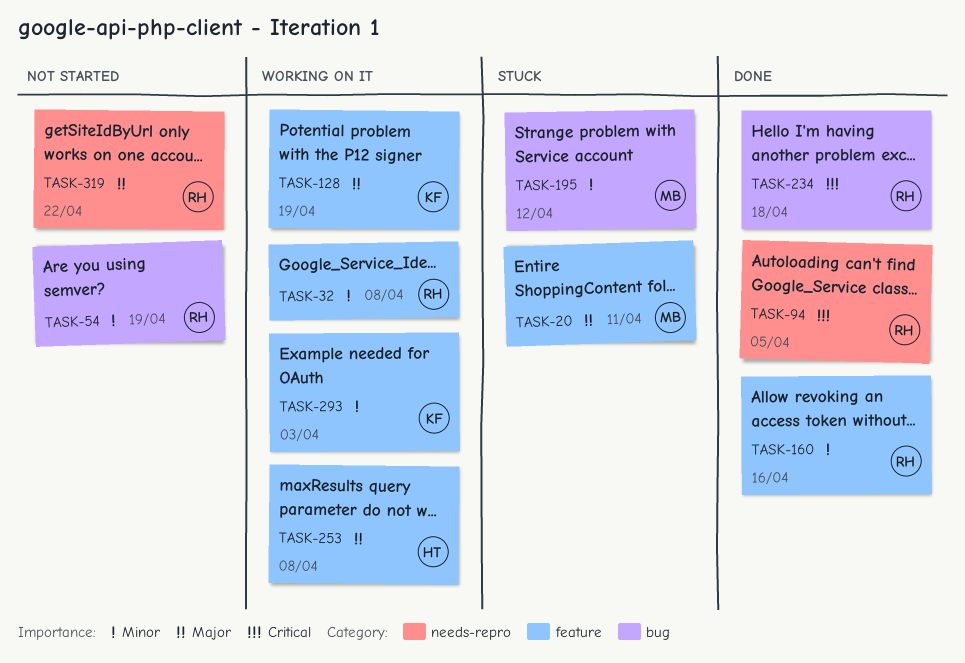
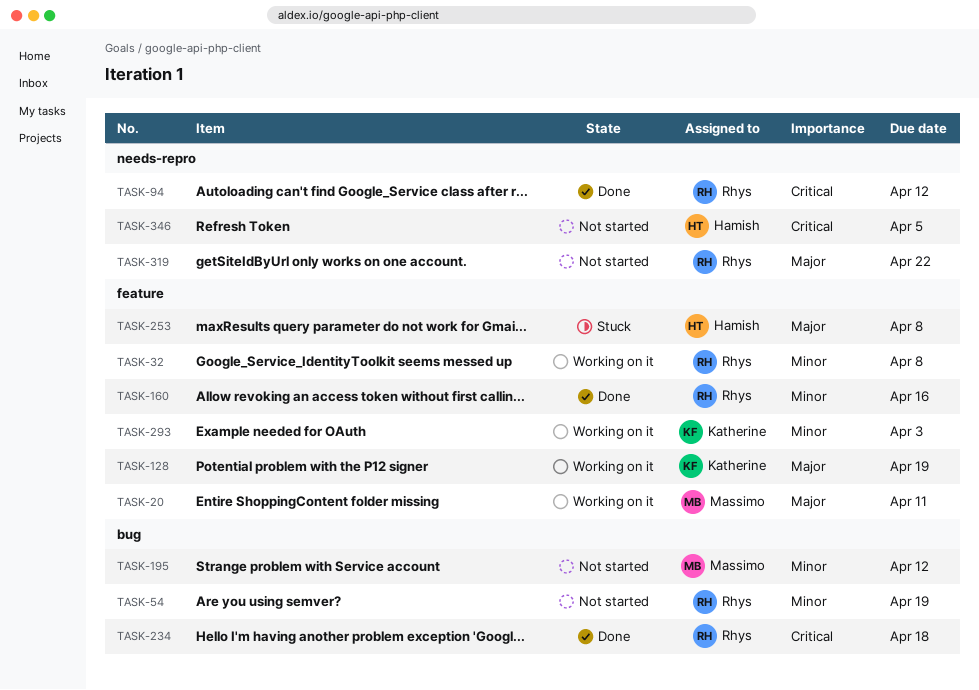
TASK-20, status: Stuck -> Working on it
TASK-94, due: Apr 5 -> Apr 12
TASK-195, status: Stuck -> Not started
TASK-253, status: Working on it -> Stuck
TASK-346: none -> present

